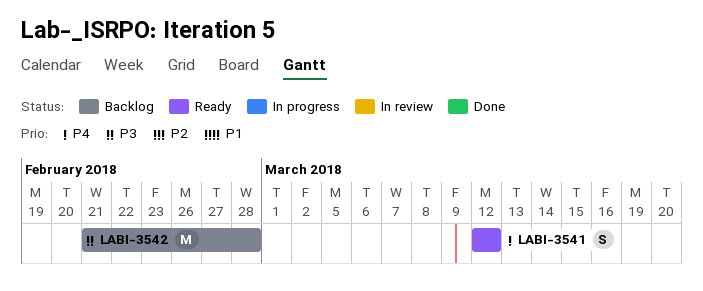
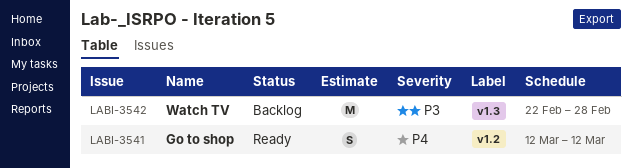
LABI-3542, start: Feb 21 -> Feb 22

